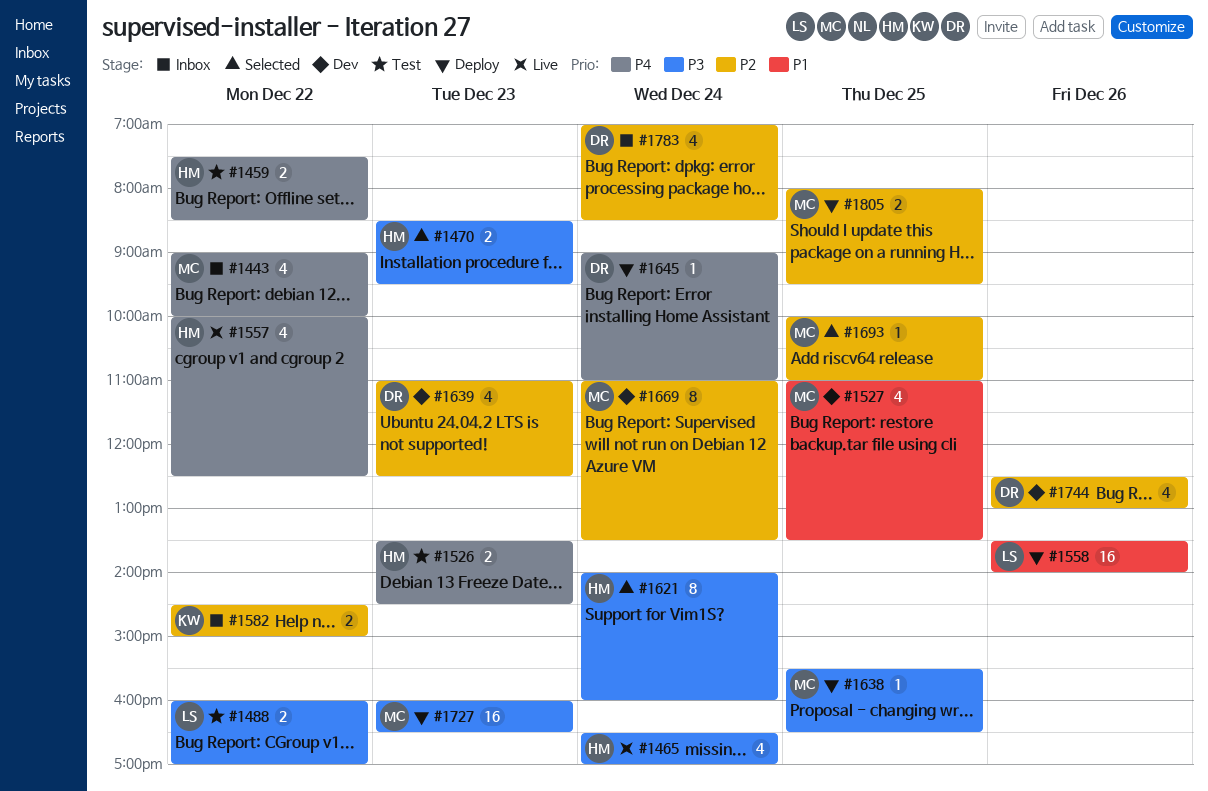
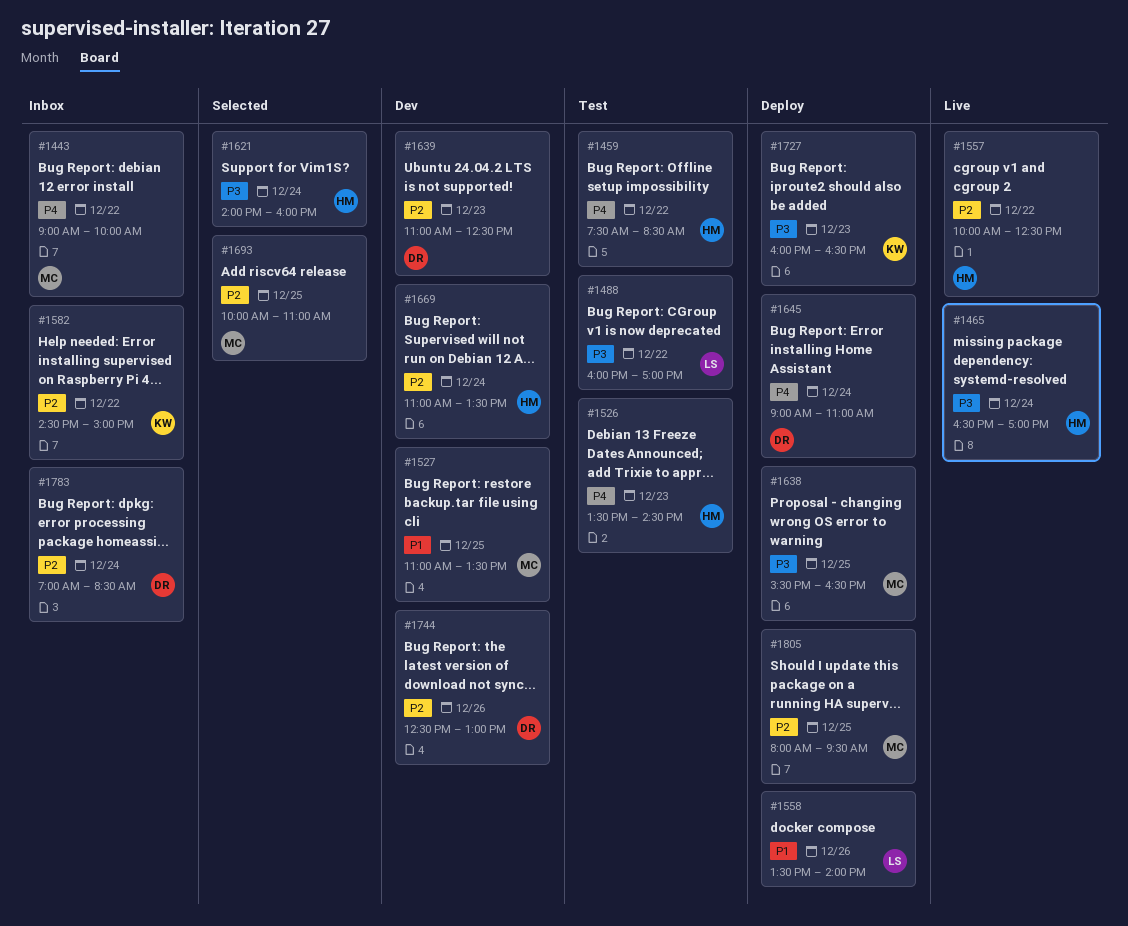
#1470: present -> none
#1557, priority: P4 -> P2
#1669, owner: MC -> HM
#1727, owner: MC -> KW

